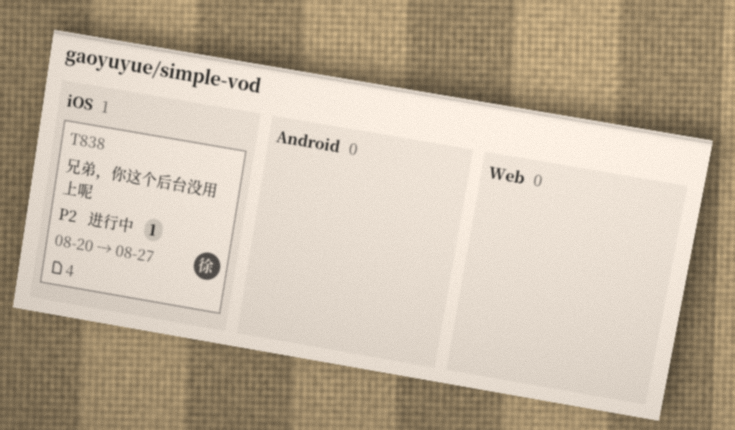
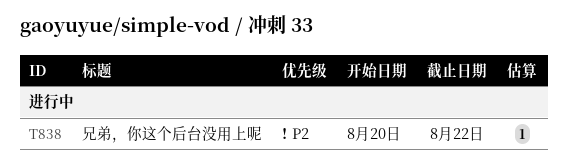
T838, due: Aug 27 -> Aug 22

